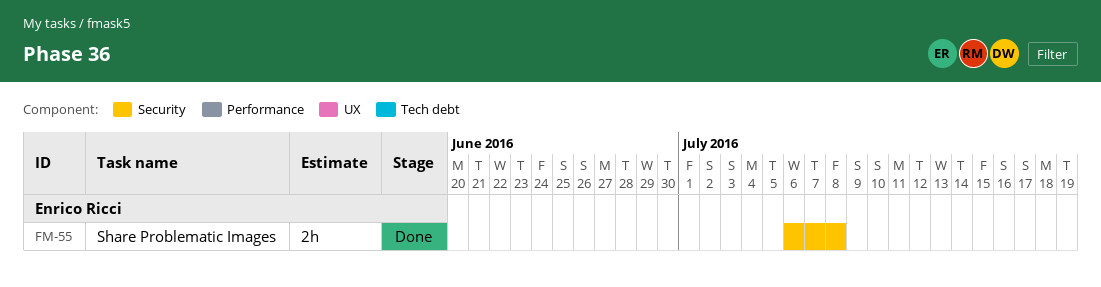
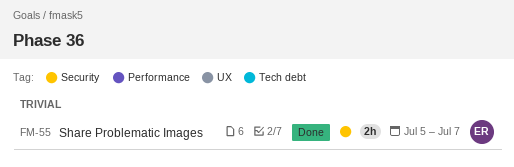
FM-55, start: Jul 6 -> Jul 5
FM-55, due: Jul 8 -> Jul 7

